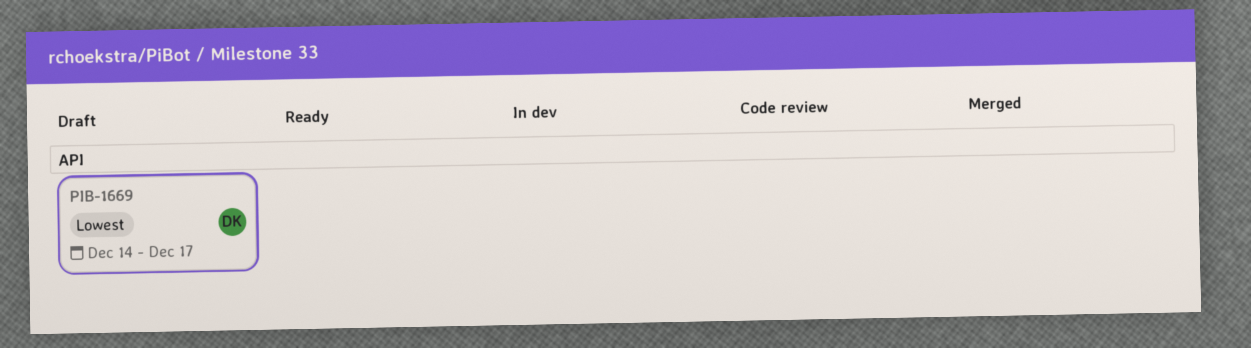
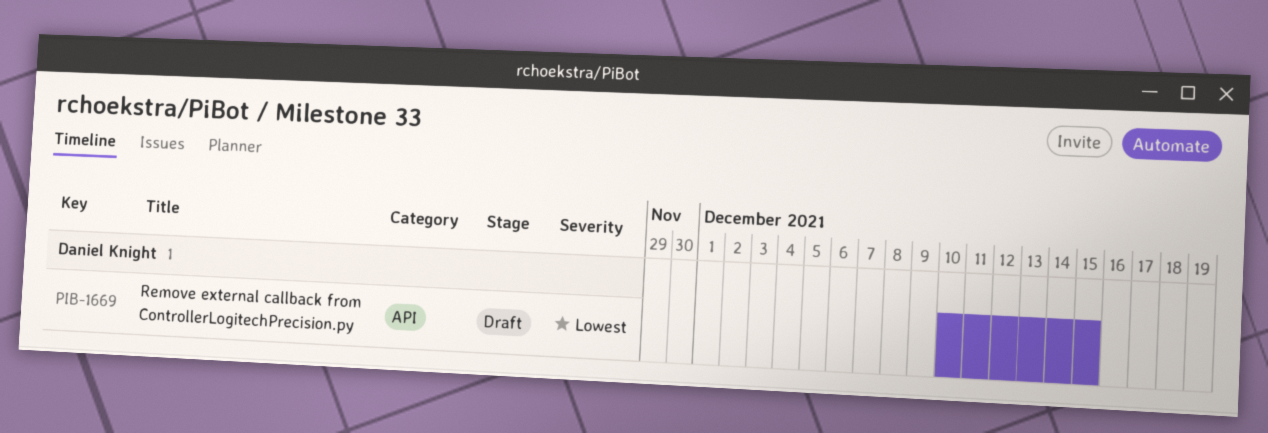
PIB-1669, start: Dec 14 -> Dec 10
PIB-1669, due: Dec 17 -> Dec 15

